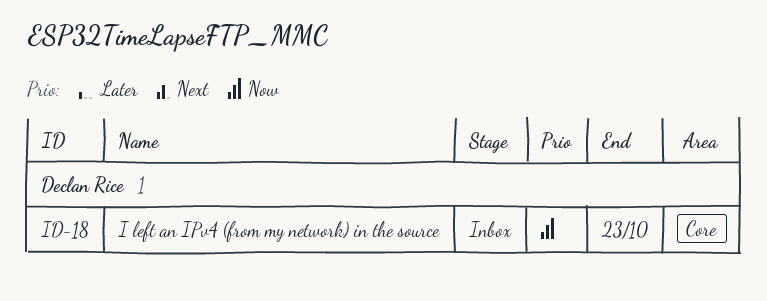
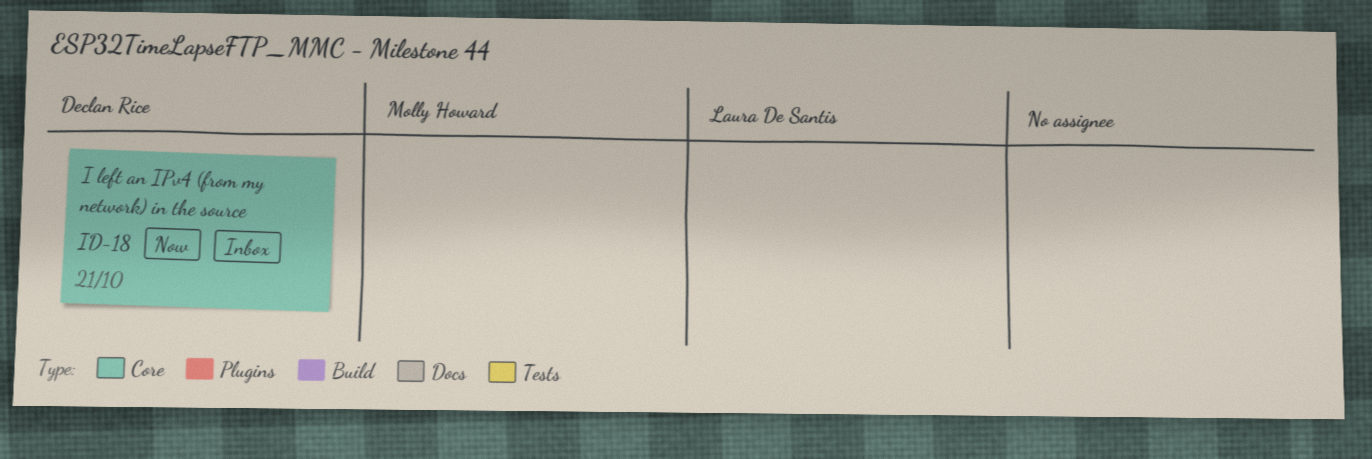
ID-18, due: Oct 23 -> Oct 21

